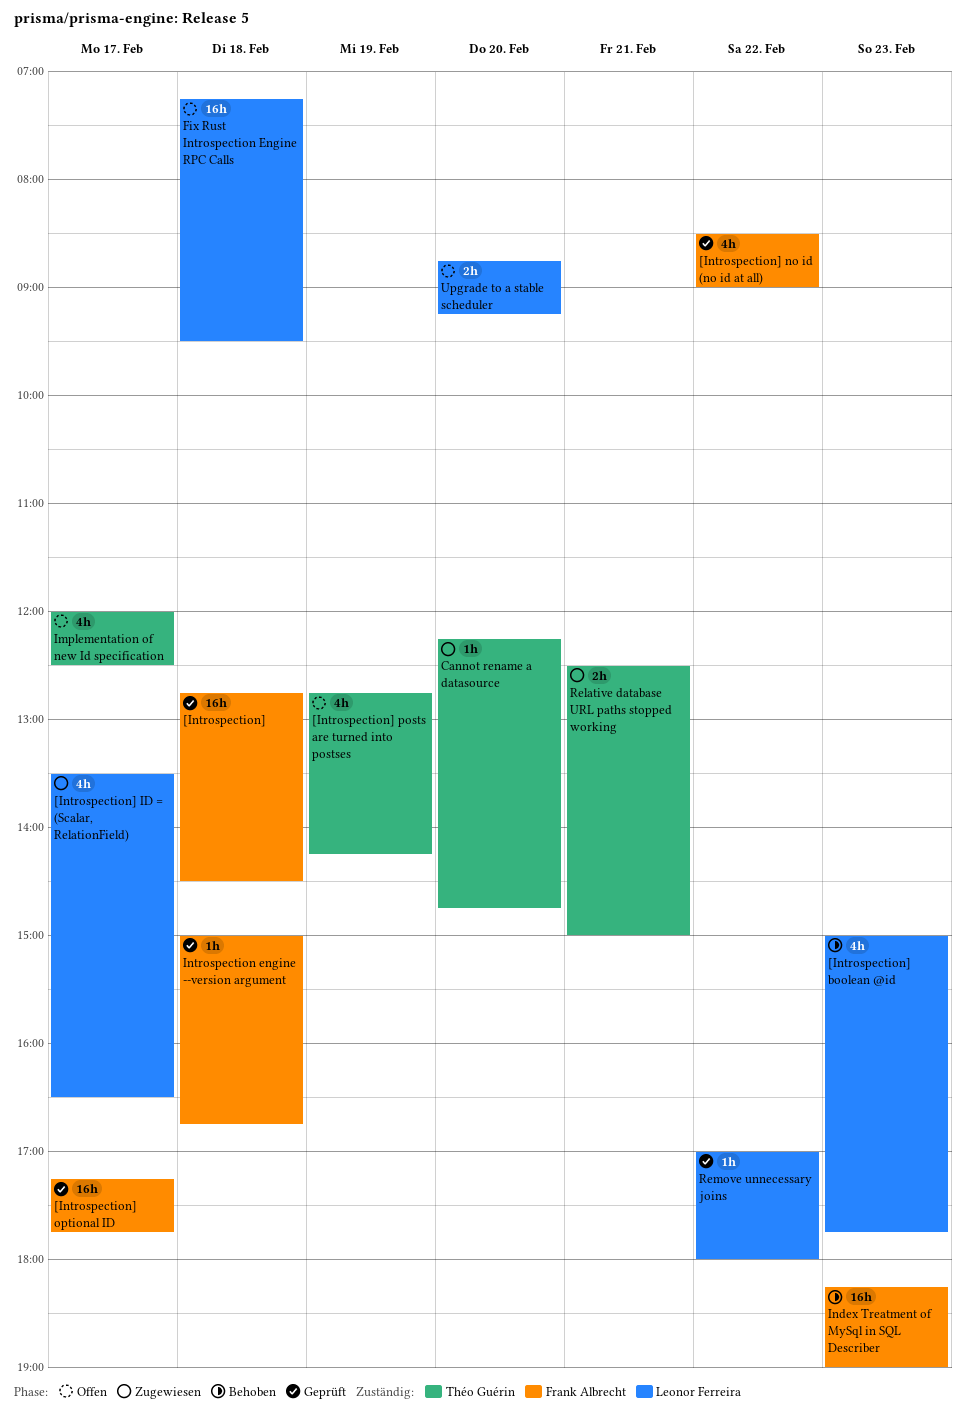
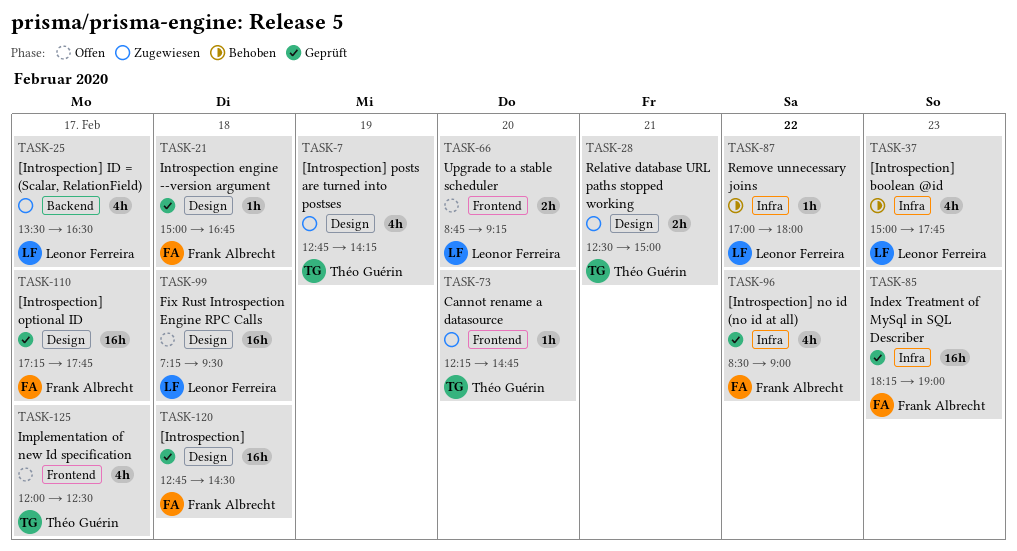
[Introspection] posts are turned into postses, status: Offen -> Zugewiesen
Index Treatment of MySql in SQL Describer, status: Behoben -> Geprüft
Remove unnecessary joins, status: Geprüft -> Behoben

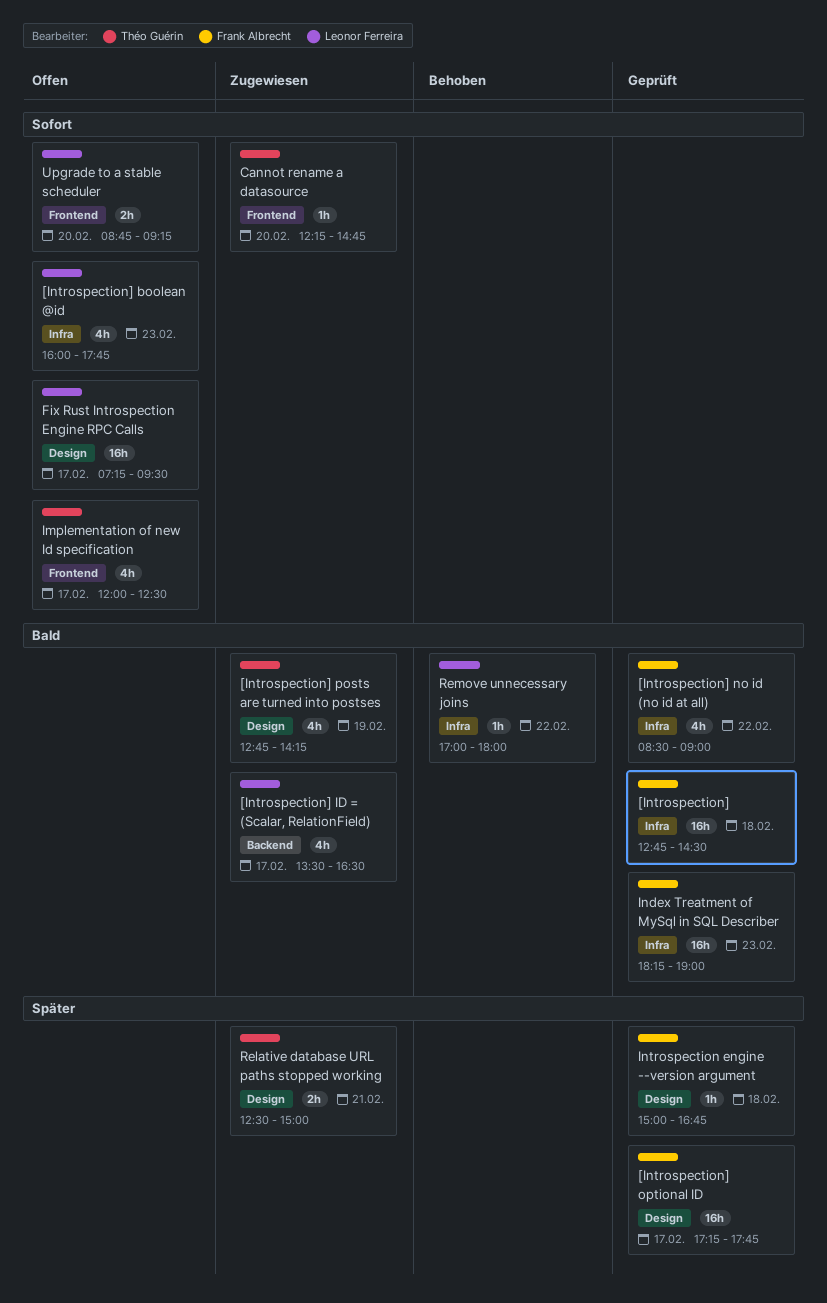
[Introspection], label: Design -> Infra
[Introspection] boolean @id, status: Behoben -> Offen
[Introspection] boolean @id, begins: 15:00 -> 16:00
Fix Rust Introspection Engine RPC Calls, day: Feb 18 -> Feb 17

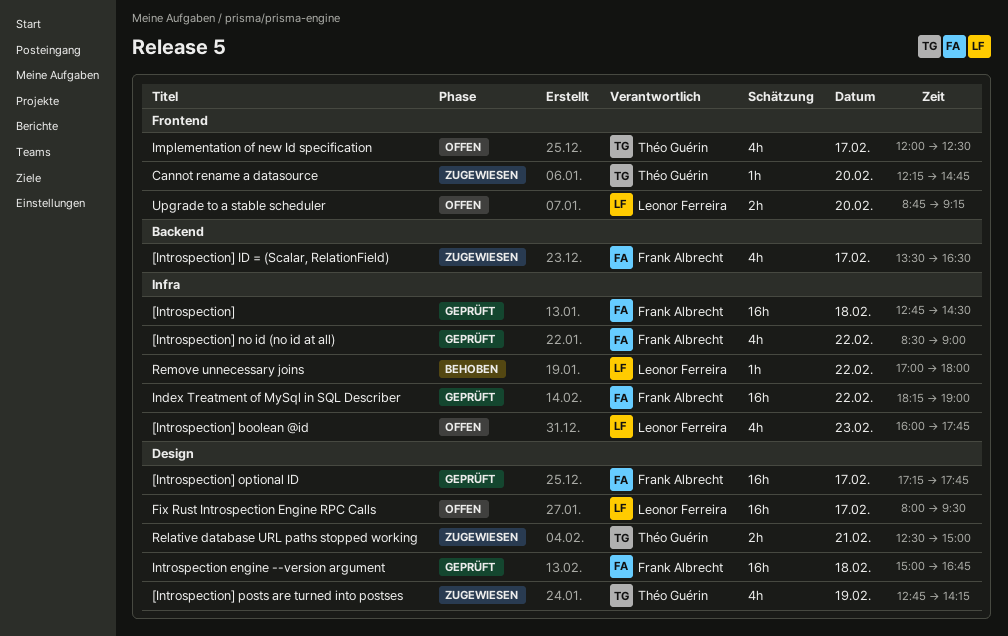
[Introspection] ID = (Scalar, RelationField), owner: Leonor Ferreira -> Frank Albrecht
Fix Rust Introspection Engine RPC Calls, begins: 07:15 -> 08:00
Index Treatment of MySql in SQL Describer, day: Feb 23 -> Feb 22
Introspection engine --version argument, estimate: 1h -> 16h

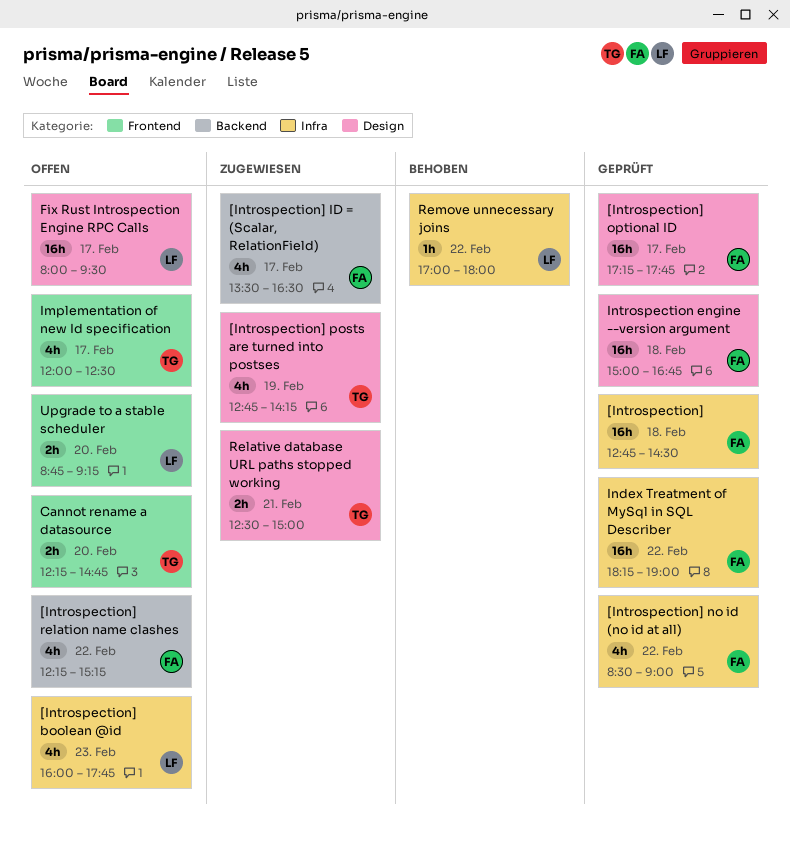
[Introspection] relation name clashes: none -> present
Cannot rename a datasource, status: Zugewiesen -> Offen
Cannot rename a datasource, estimate: 1h -> 2h

